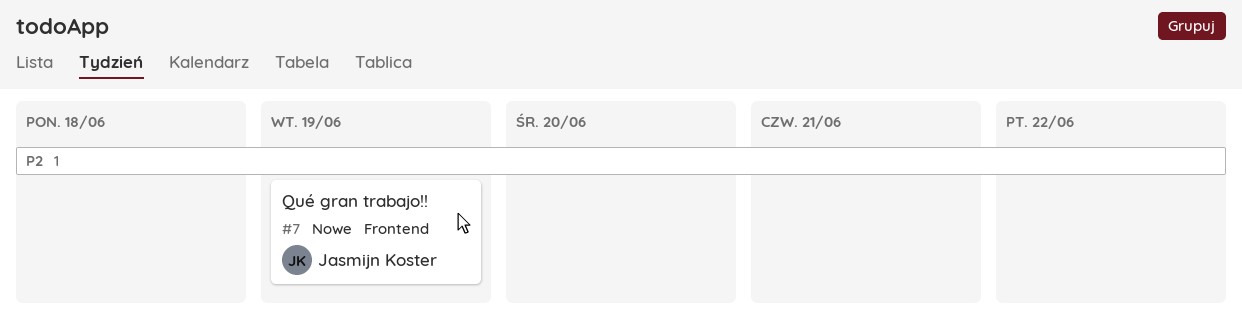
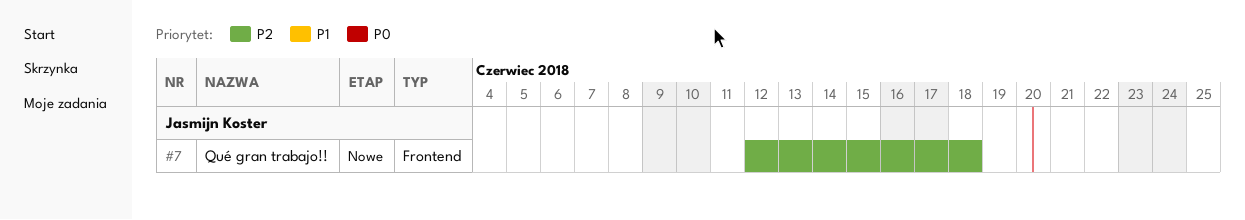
#7, due: Jun 19 -> Jun 18

